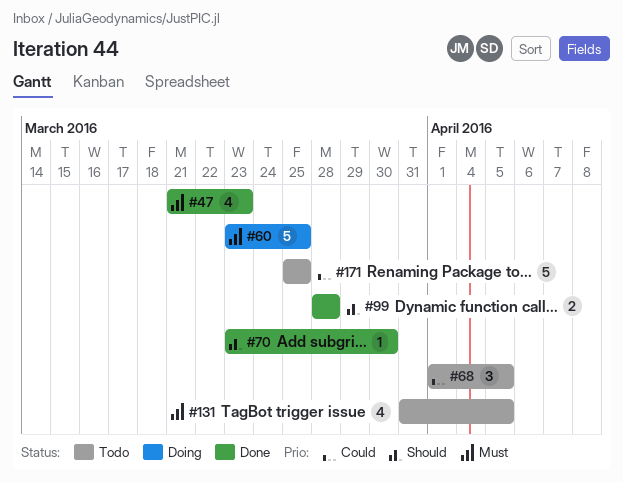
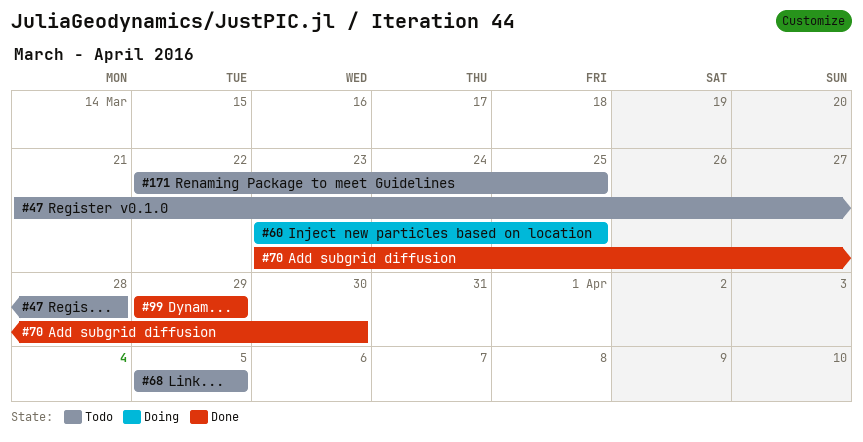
#47, status: Done -> Todo
#47, due: Mar 23 -> Mar 28
#68, start: Apr 1 -> Apr 5
#99, start: Mar 28 -> Mar 29
#99, due: Mar 28 -> Mar 29
#131: present -> none
#171, start: Mar 25 -> Mar 22

